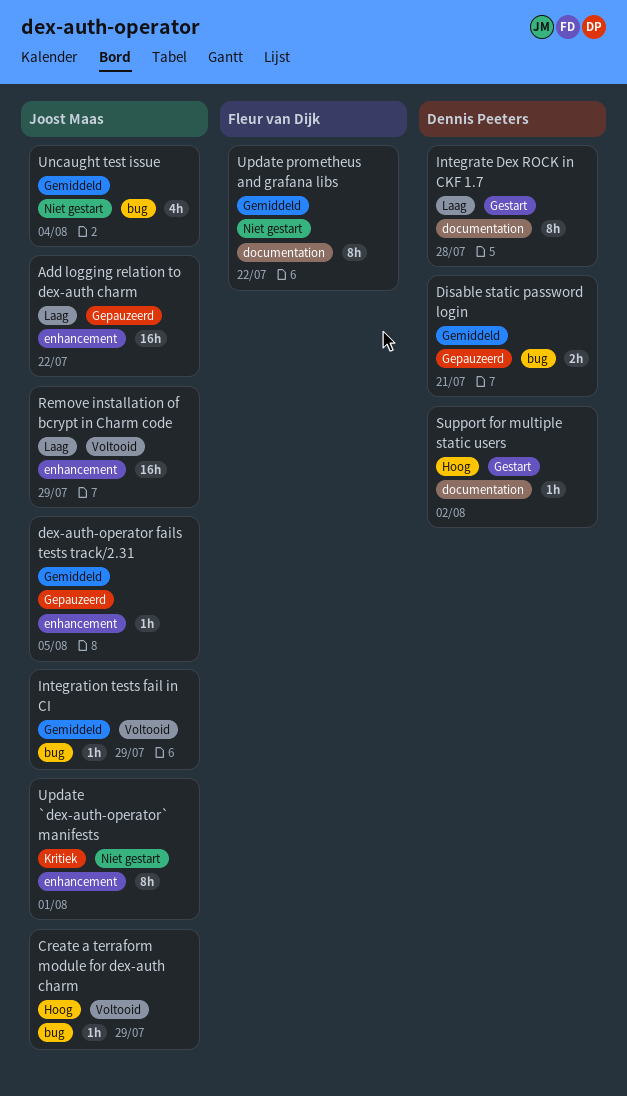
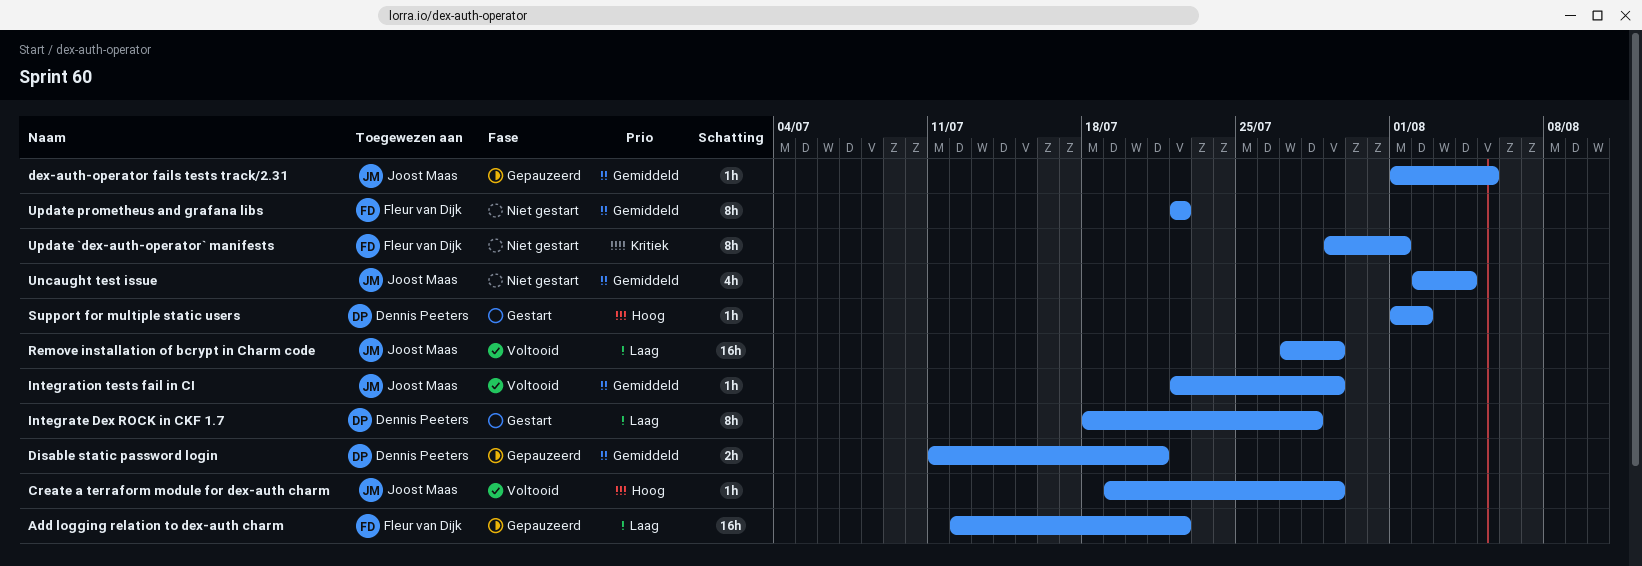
Add logging relation to dex-auth charm, owner: Joost Maas -> Fleur van Dijk
Update `dex-auth-operator` manifests, owner: Joost Maas -> Fleur van Dijk

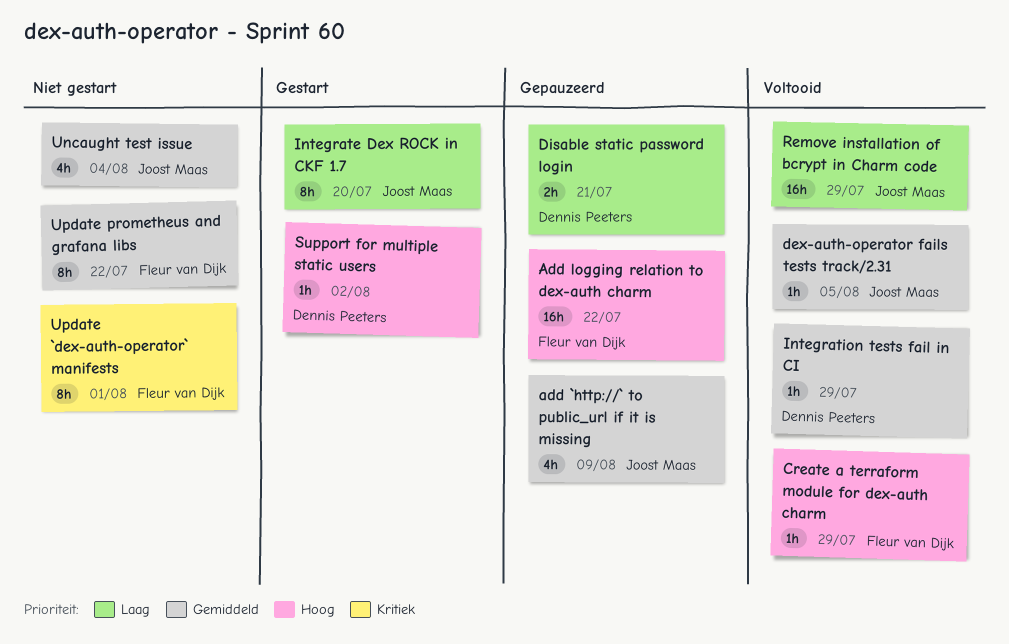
add `http://` to public_url if it is missing: none -> present
Add logging relation to dex-auth charm, priority: Laag -> Hoog
Create a terraform module for dex-auth charm, owner: Joost Maas -> Fleur van Dijk
dex-auth-operator fails tests track/2.31, status: Gepauzeerd -> Voltooid
Disable static password login, priority: Gemiddeld -> Laag
Integrate Dex ROCK in CKF 1.7, owner: Dennis Peeters -> Joost Maas
Integrate Dex ROCK in CKF 1.7, due: Jul 28 -> Jul 20
Integration tests fail in CI, owner: Joost Maas -> Dennis Peeters

